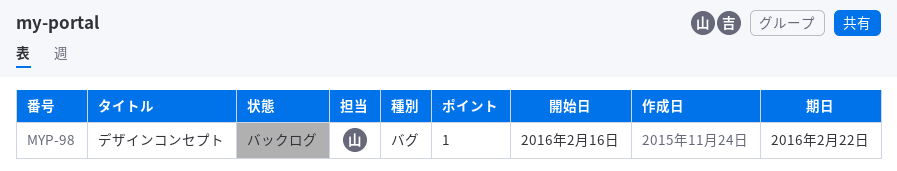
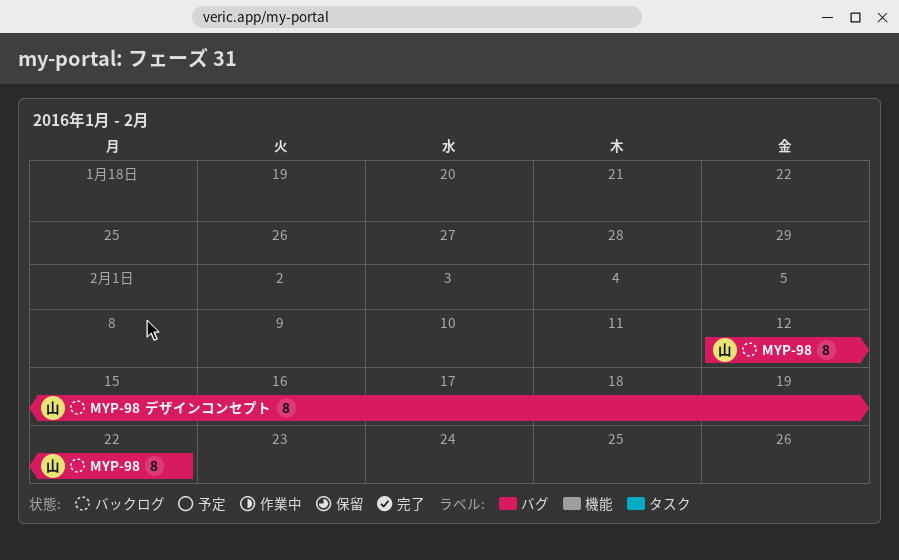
MYP-98, estimate: 1 -> 8
MYP-98, start: Feb 16 -> Feb 12

